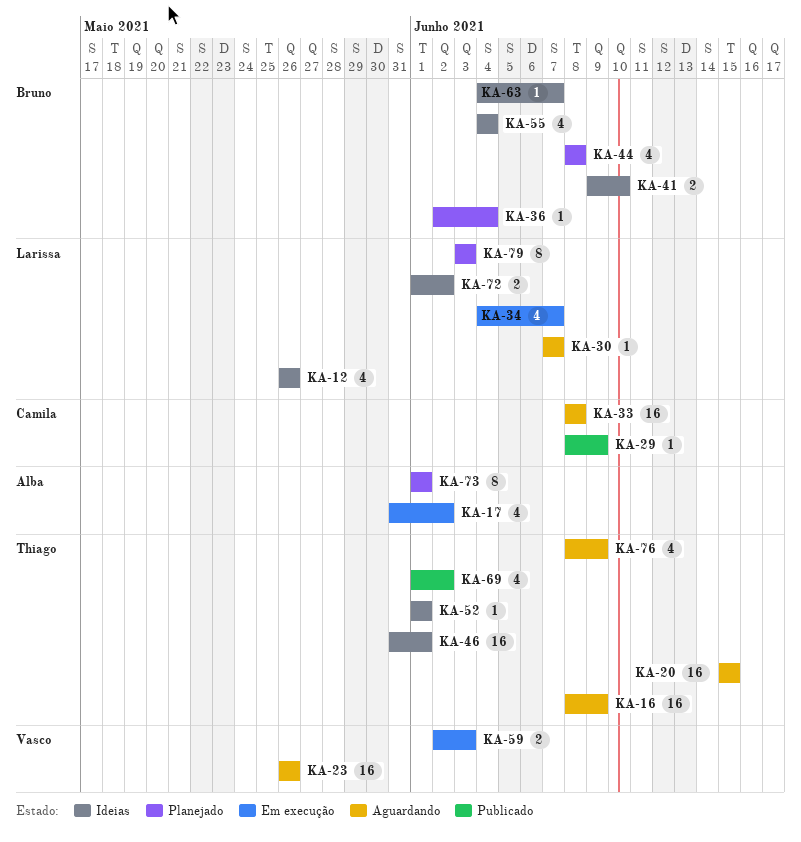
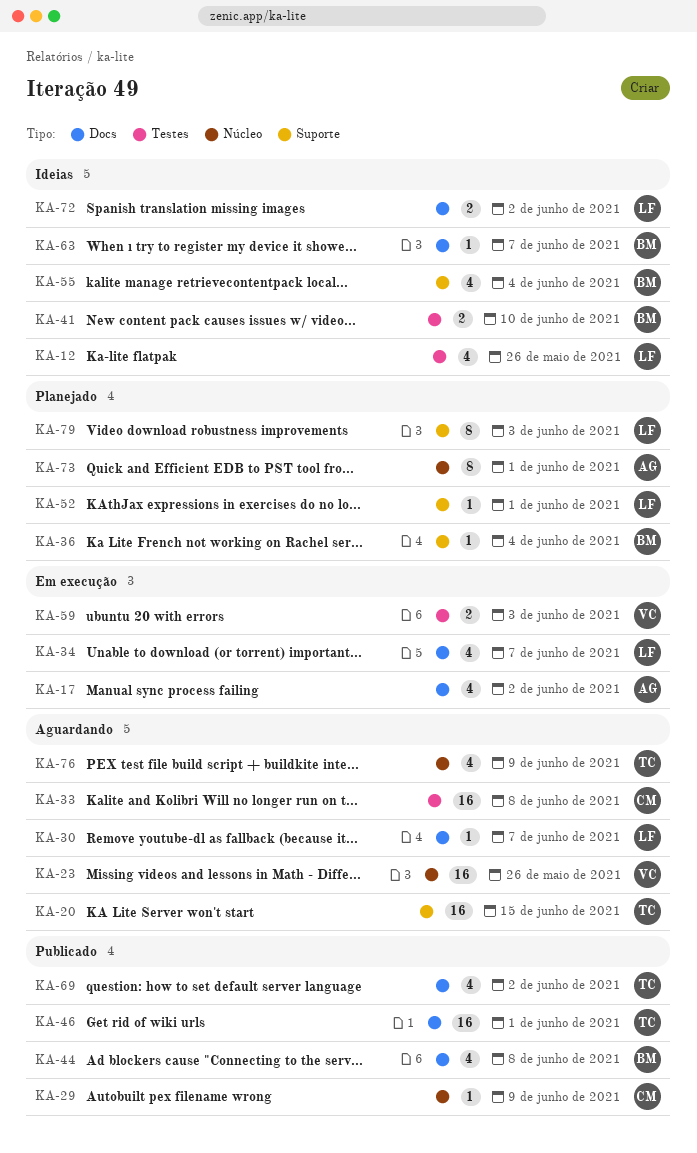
KA-16: present -> none
KA-44, status: Planejado -> Publicado
KA-46, status: Ideias -> Publicado
KA-52, status: Ideias -> Planejado
KA-52, owner: Thiago -> Larissa

